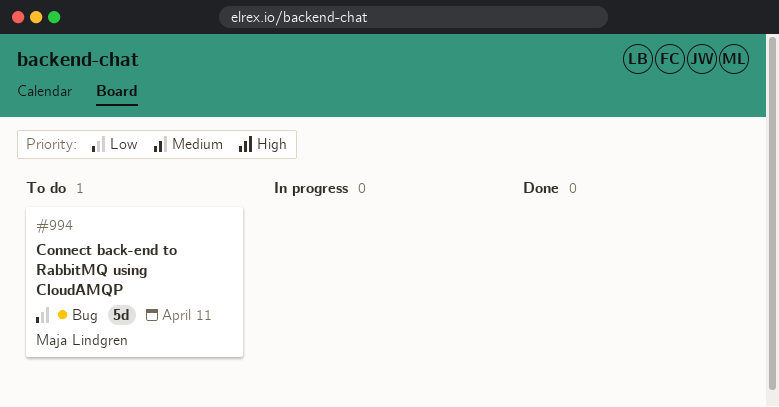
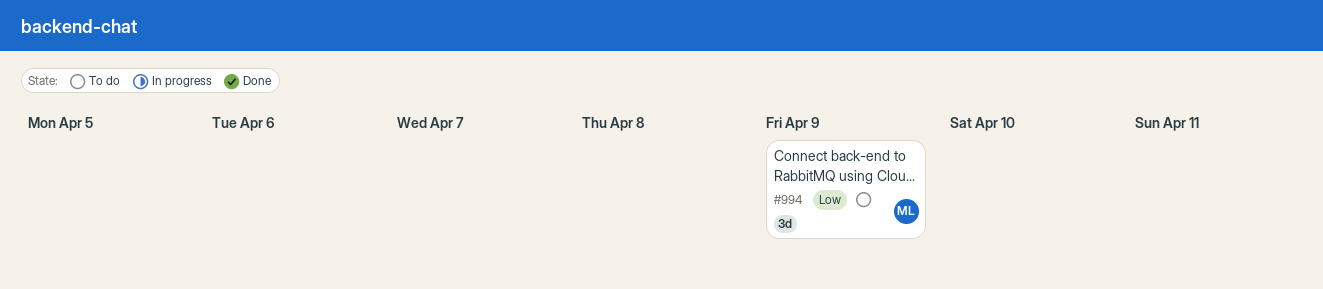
#994, estimate: 5d -> 3d
#994, due: Apr 11 -> Apr 9

